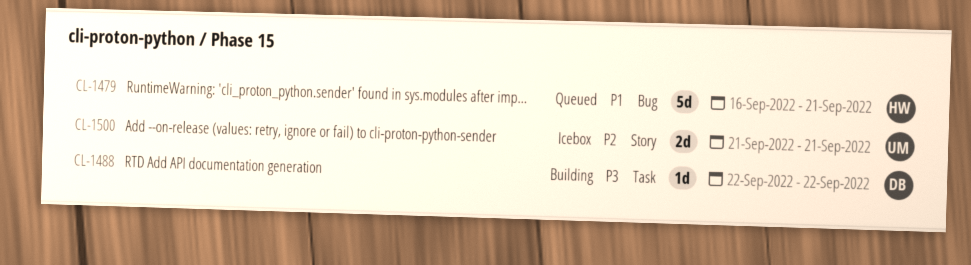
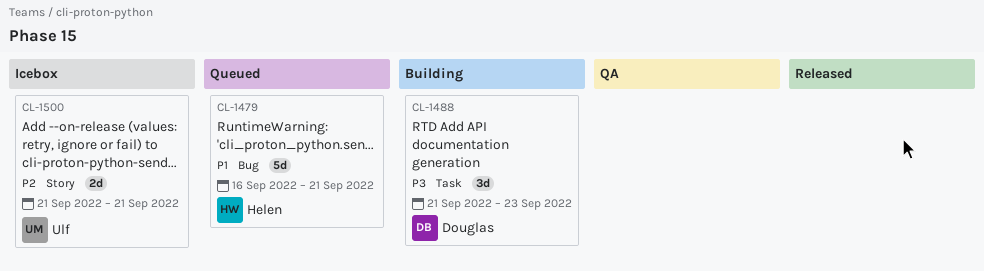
CL-1488, estimate: 1d -> 3d
CL-1488, start: Sep 22 -> Sep 21
CL-1488, due: Sep 22 -> Sep 23

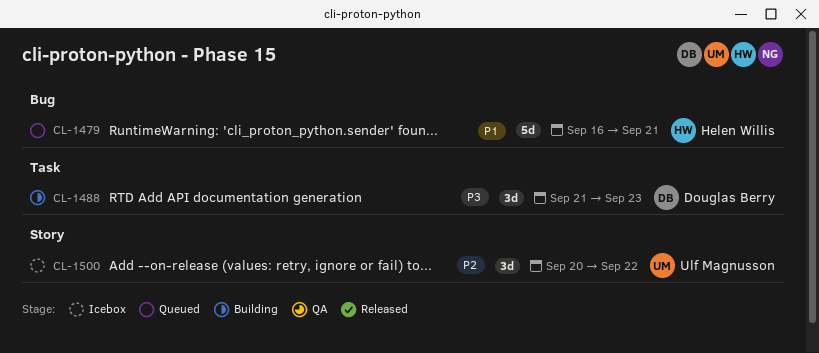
CL-1500, estimate: 2d -> 3d
CL-1500, start: Sep 21 -> Sep 20
CL-1500, due: Sep 21 -> Sep 22

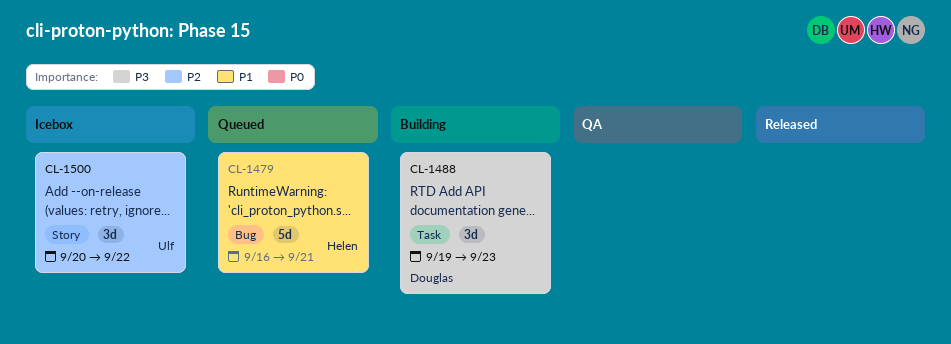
CL-1488, start: Sep 21 -> Sep 19

